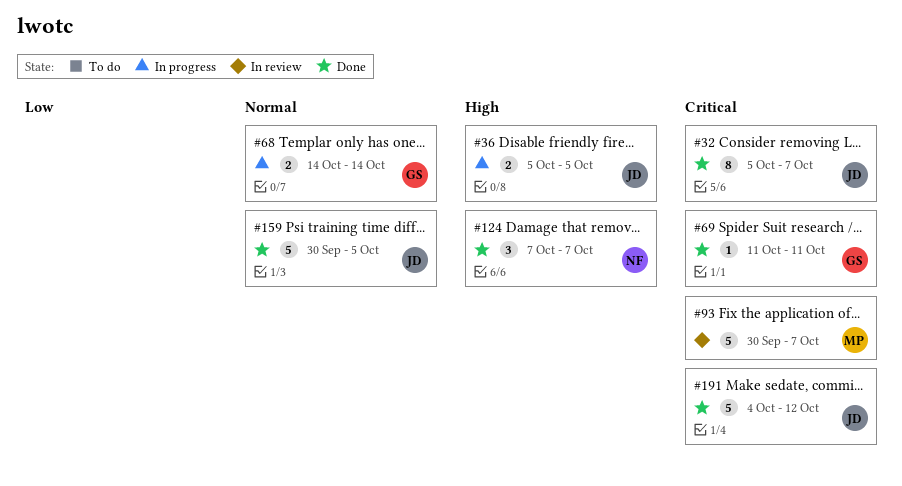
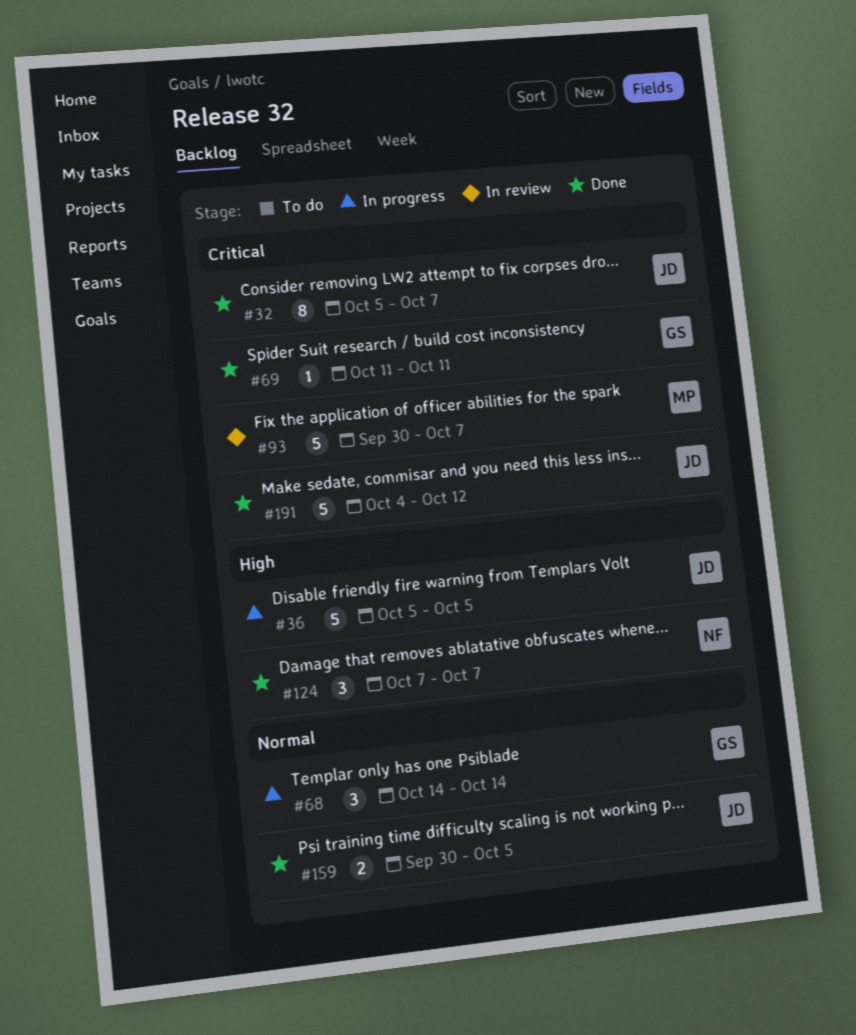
#36, estimate: 2 -> 5
#68, estimate: 2 -> 3
#159, estimate: 5 -> 2

